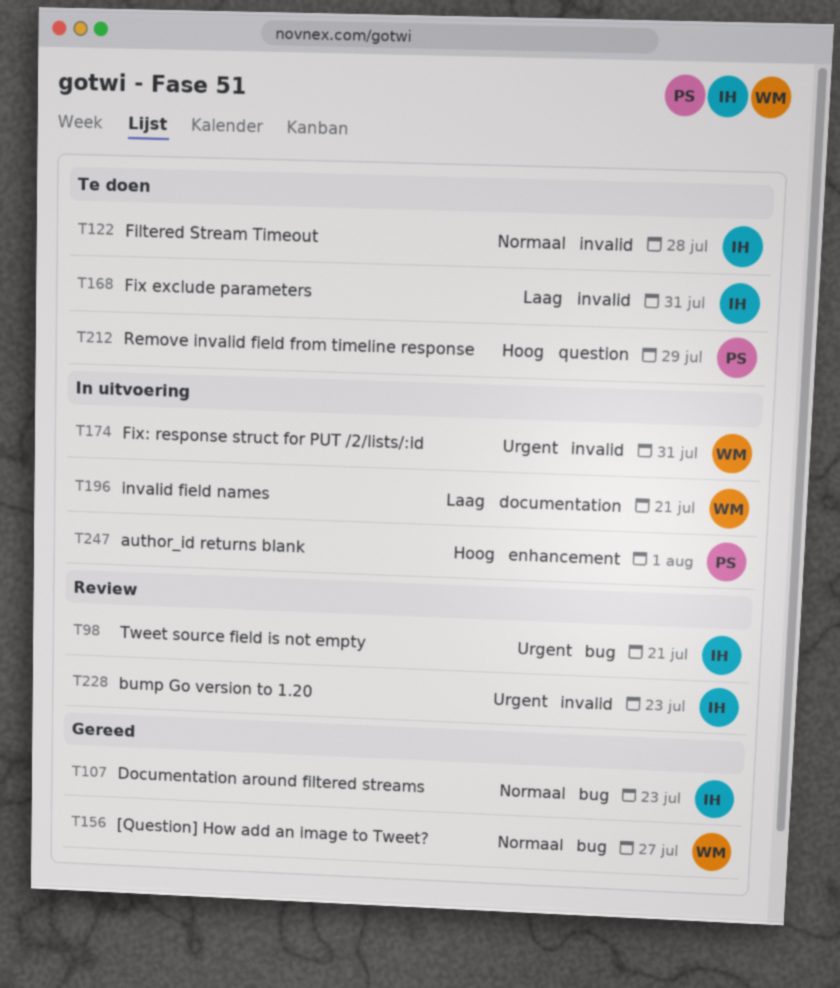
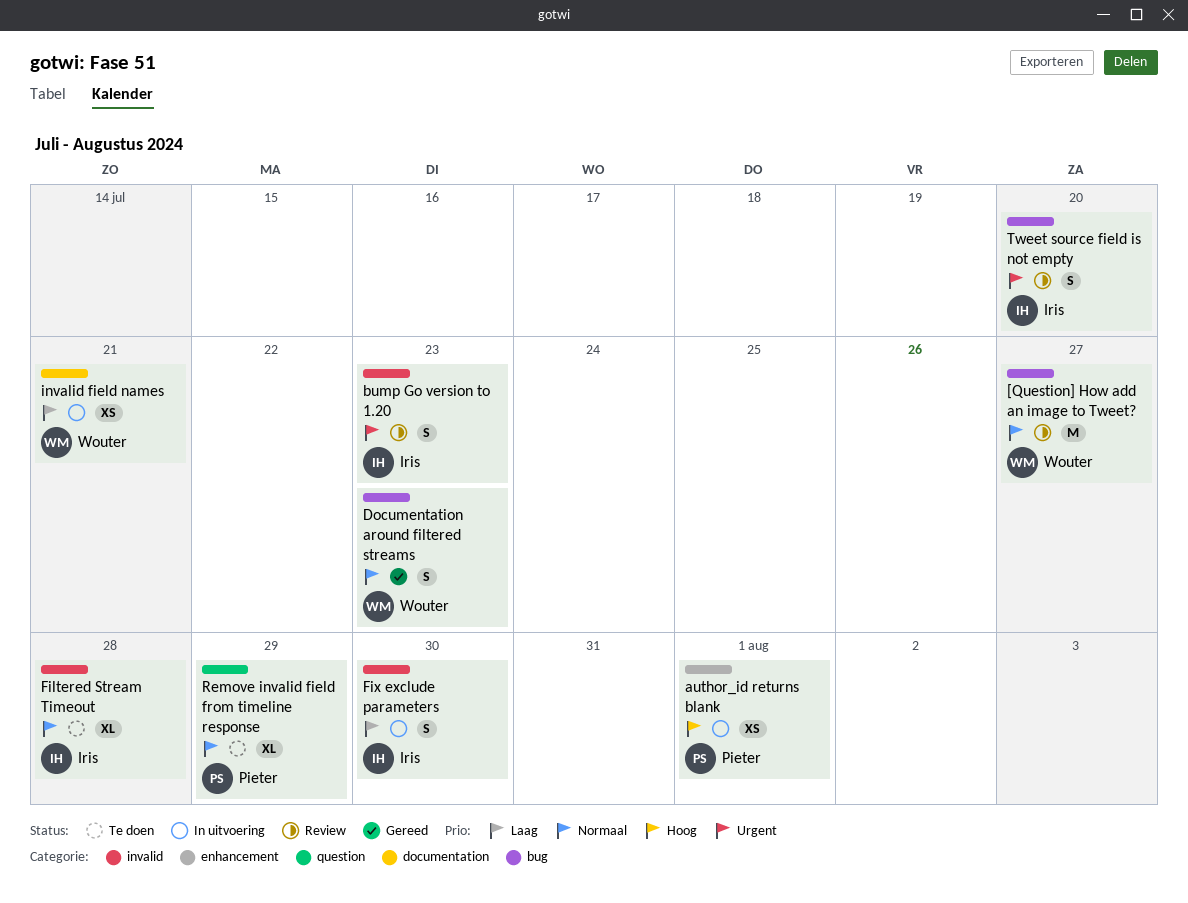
[Question] How add an image to Tweet?, status: Gereed -> Review
Documentation around filtered streams, owner: Iris -> Wouter
Fix exclude parameters, status: Te doen -> In uitvoering
Fix exclude parameters, due: Jul 31 -> Jul 30
Fix: response struct for PUT /2/lists/:id: present -> none
Remove invalid field from timeline response, priority: Hoog -> Normaal
Tweet source field is not empty, due: Jul 21 -> Jul 20

